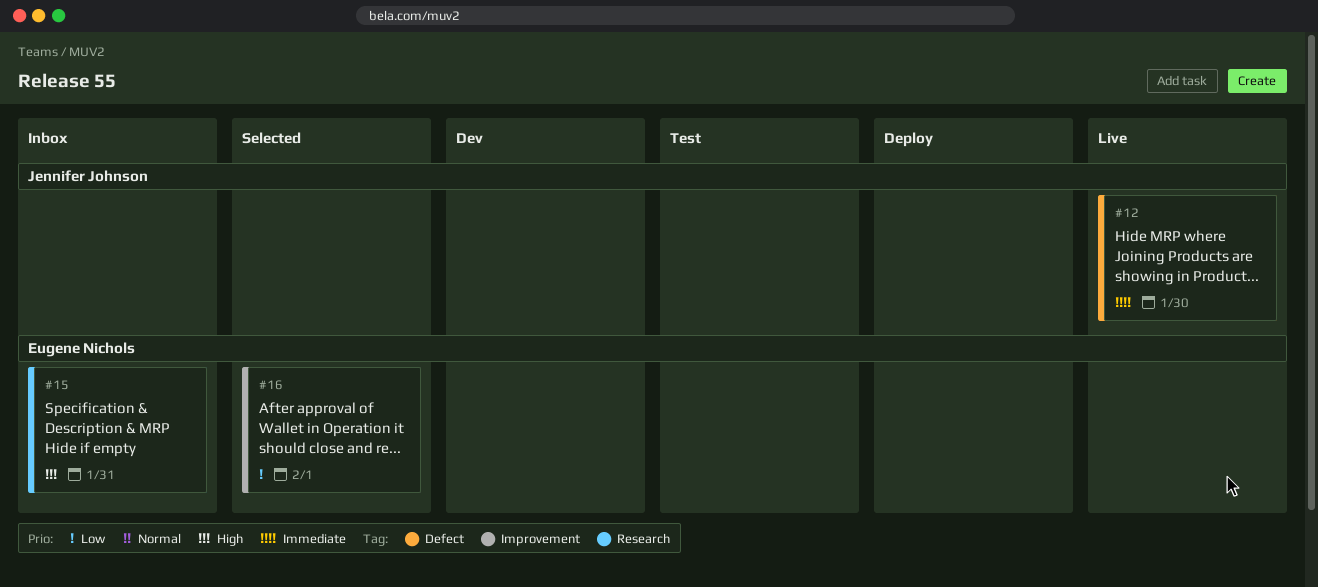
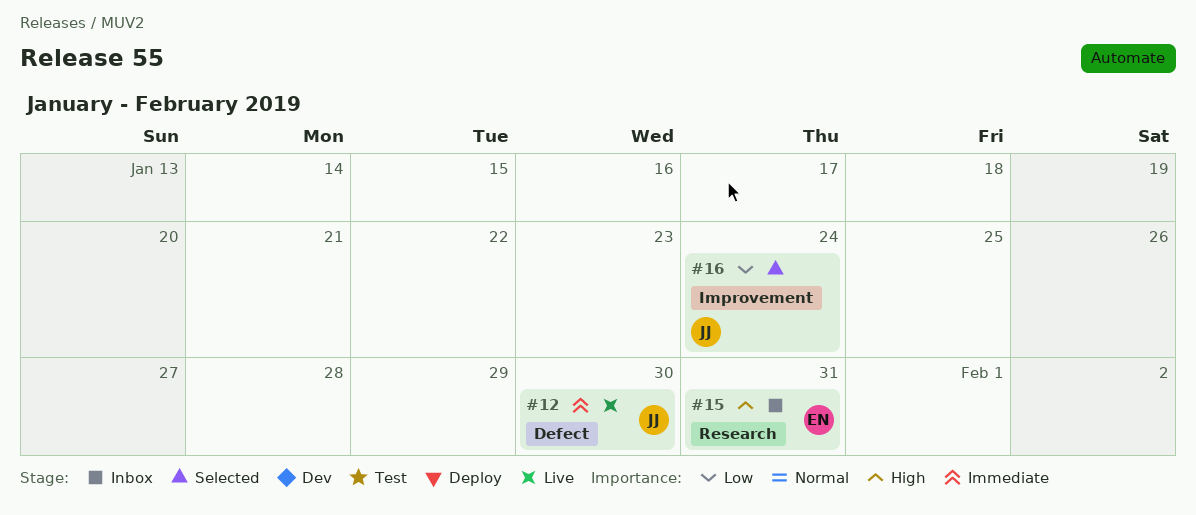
#16, owner: Eugene Nichols -> Jennifer Johnson
#16, due: Feb 1 -> Jan 24

